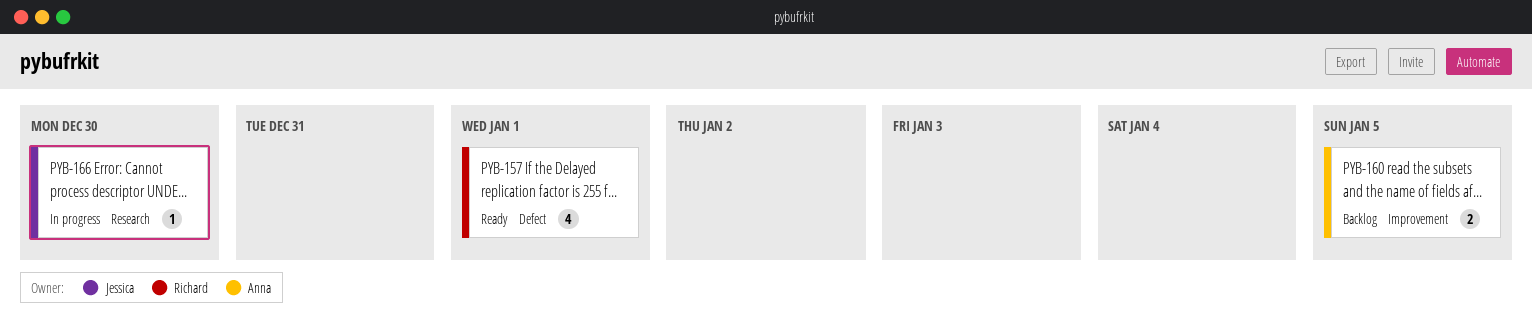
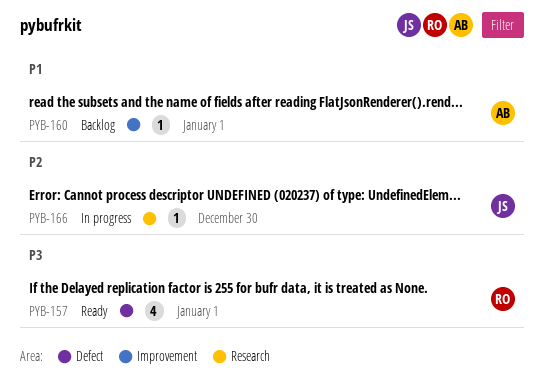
PYB-160, estimate: 2 -> 1
PYB-160, due: Jan 5 -> Jan 1

